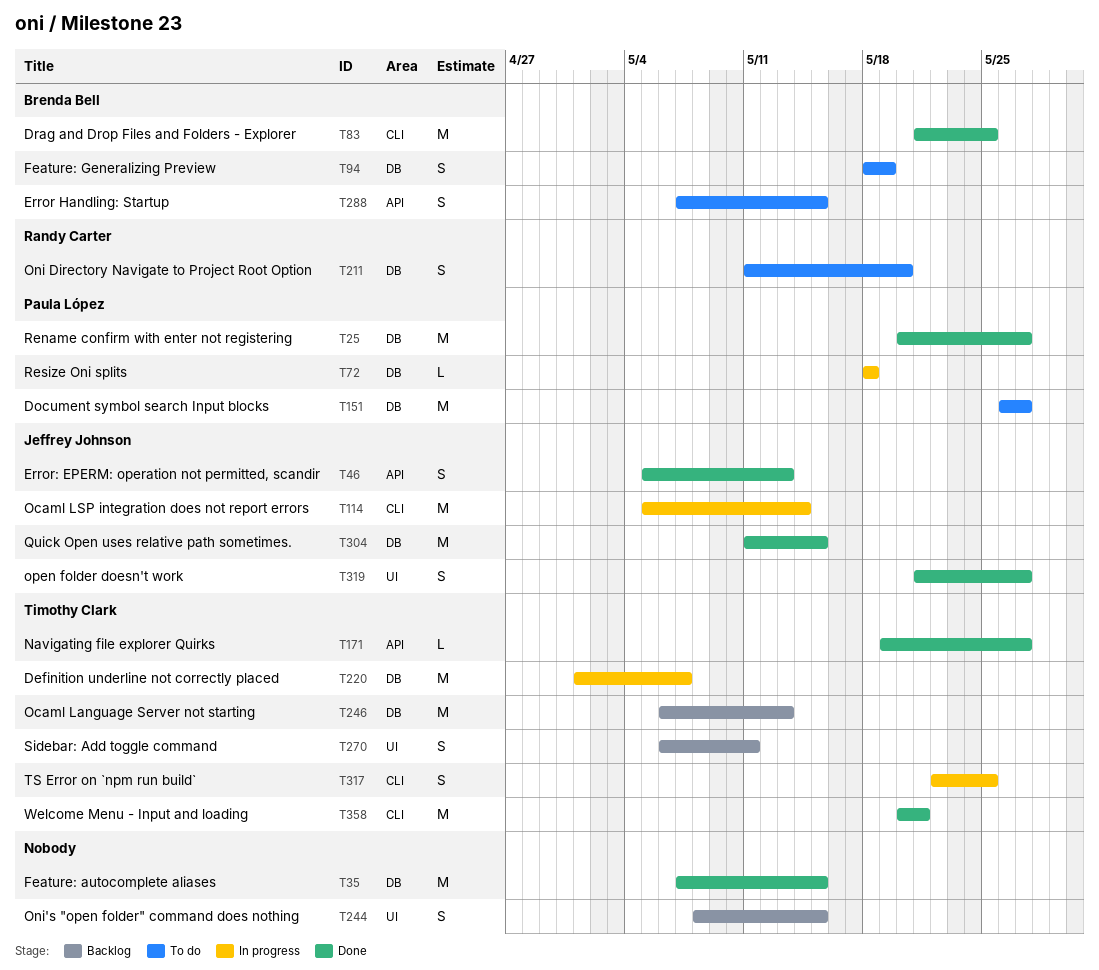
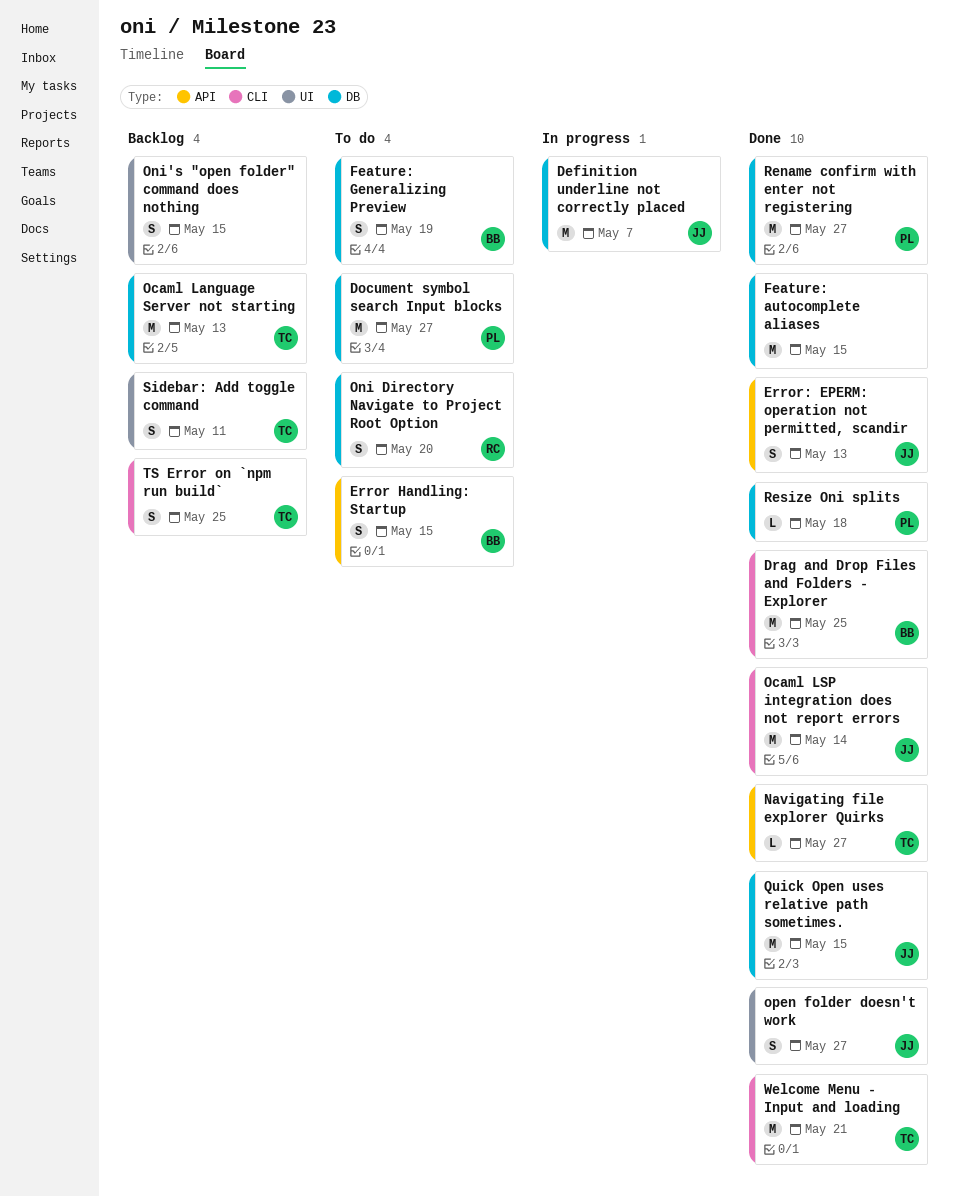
Definition underline not correctly placed, owner: Timothy Clark -> Jeffrey Johnson
Ocaml LSP integration does not report errors, status: In progress -> Done
Resize Oni splits, status: In progress -> Done
TS Error on `npm run build`, status: In progress -> Backlog

